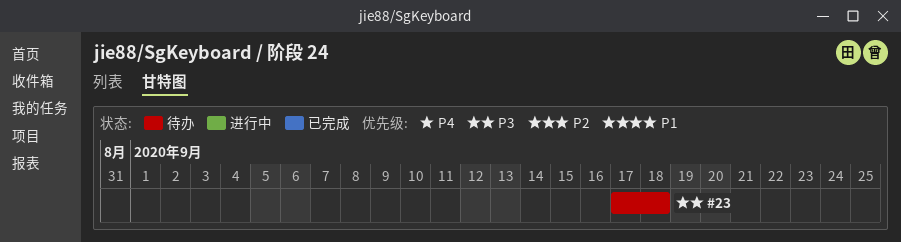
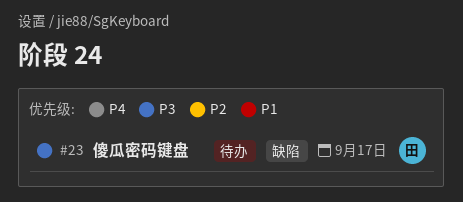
#23, due: Sep 18 -> Sep 17

